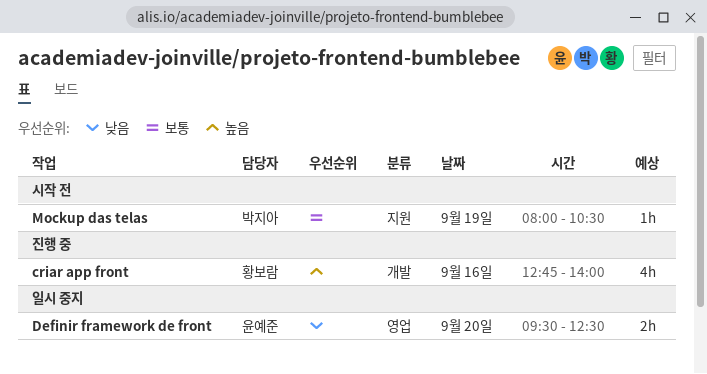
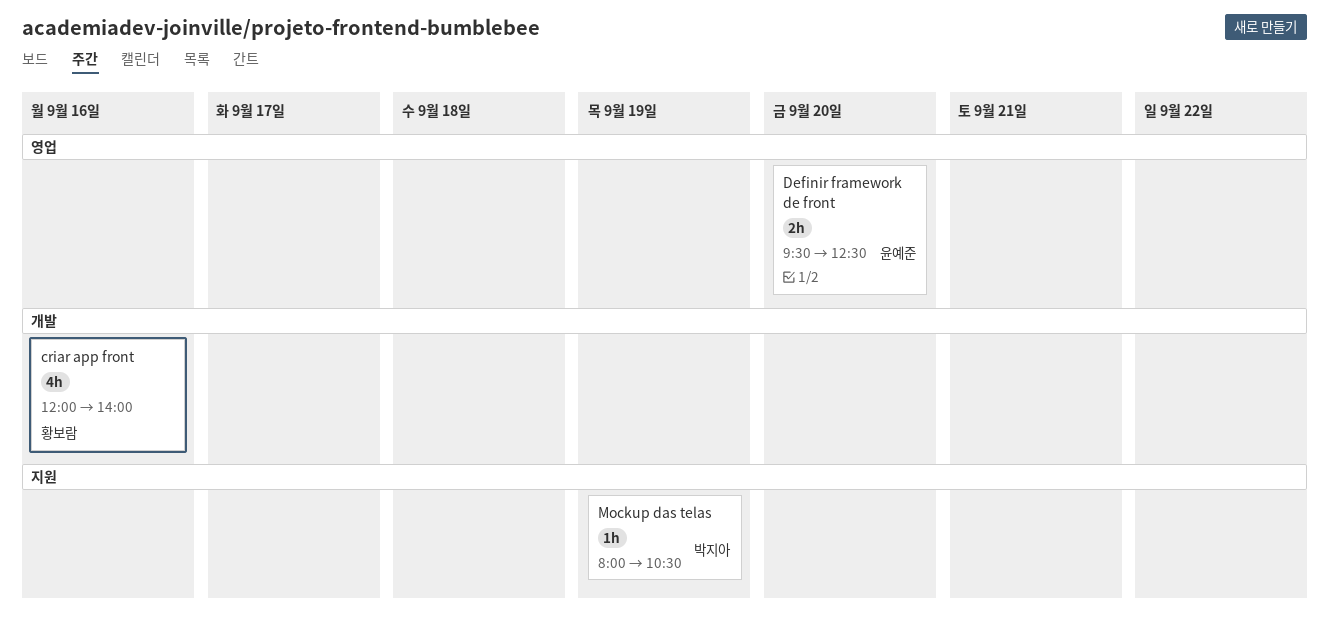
criar app front, begins: 12:45 -> 12:00

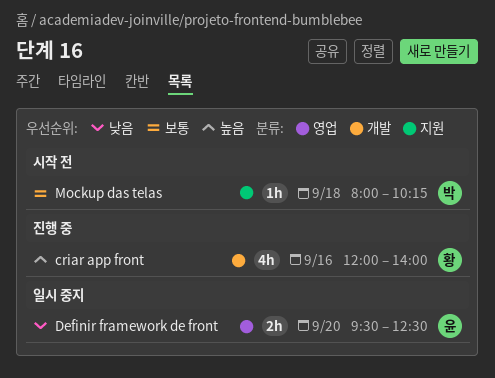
Mockup das telas, day: Sep 19 -> Sep 18
Mockup das telas, ends: 10:30 -> 10:15

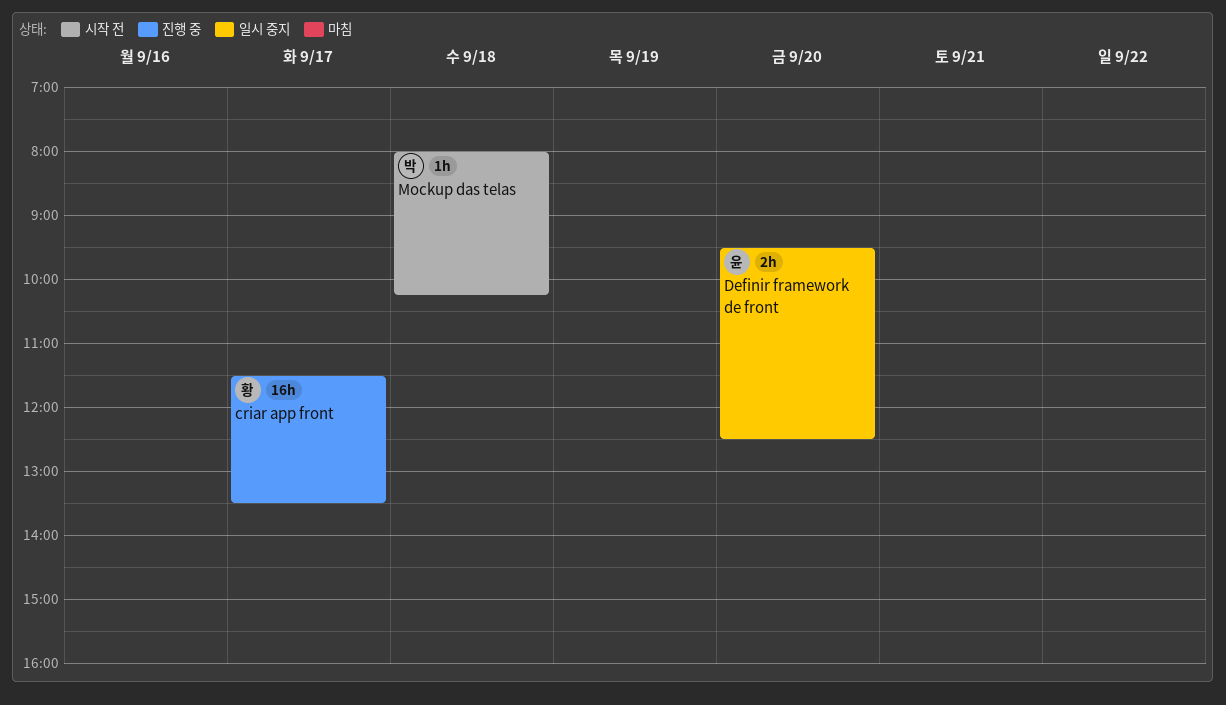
criar app front, estimate: 4h -> 16h
criar app front, day: Sep 16 -> Sep 17
criar app front, begins: 12:00 -> 11:30
criar app front, ends: 14:00 -> 13:30

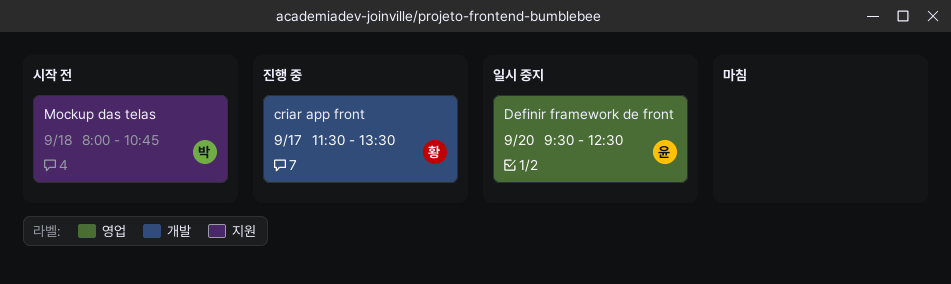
Mockup das telas, ends: 10:15 -> 10:45

